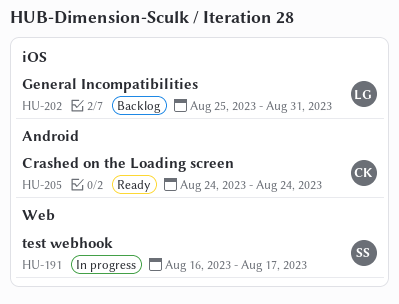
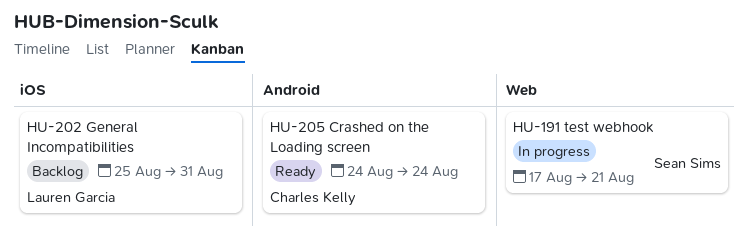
HU-191, start: Aug 16 -> Aug 17
HU-191, due: Aug 17 -> Aug 21

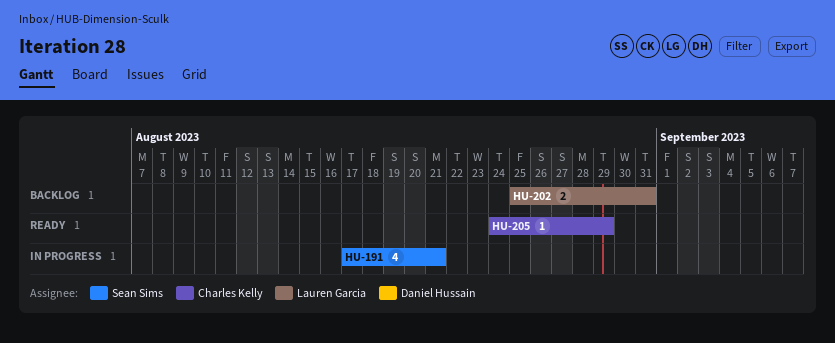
HU-205, due: Aug 24 -> Aug 29

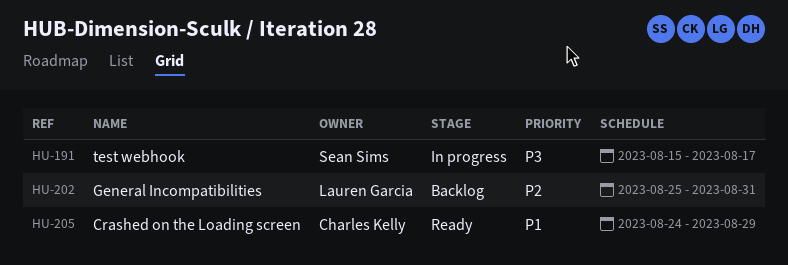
HU-191, start: Aug 17 -> Aug 15
HU-191, due: Aug 21 -> Aug 17

